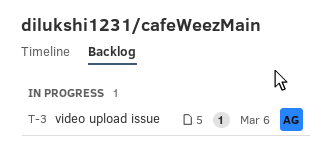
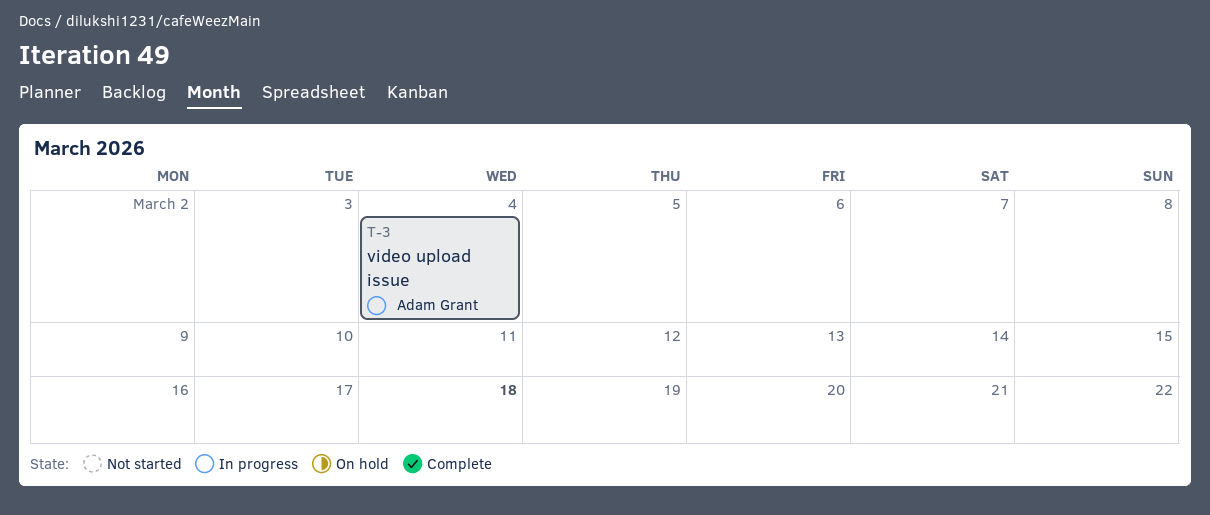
T-3, due: Mar 6 -> Mar 4

